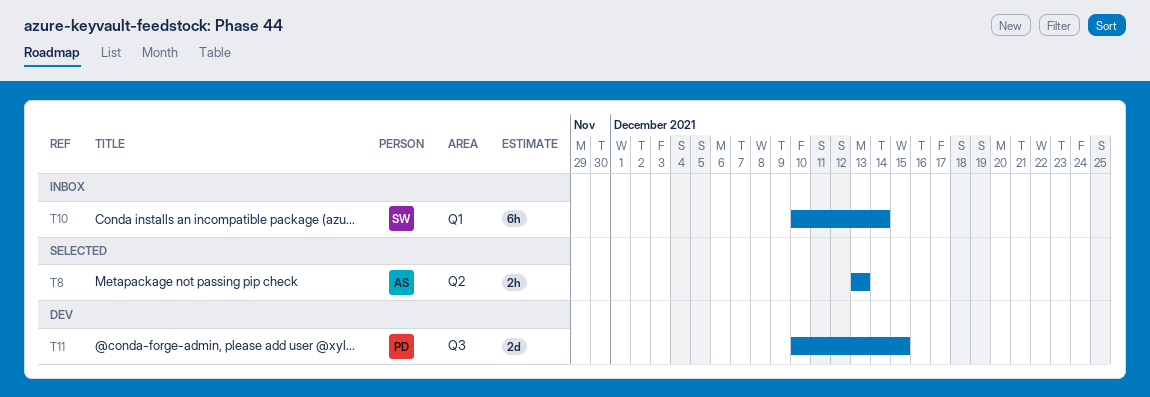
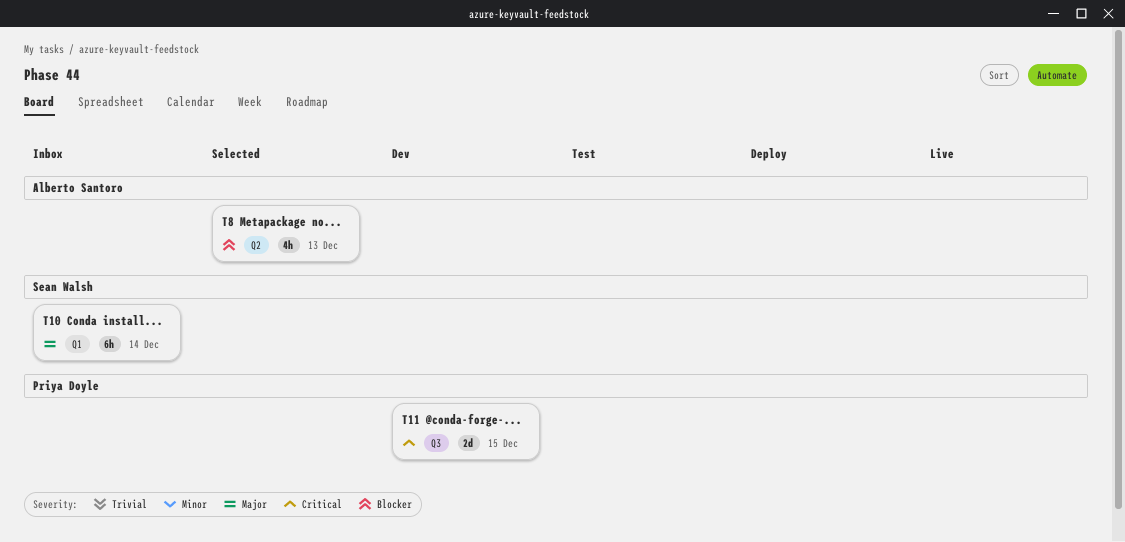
T8, estimate: 2h -> 4h

